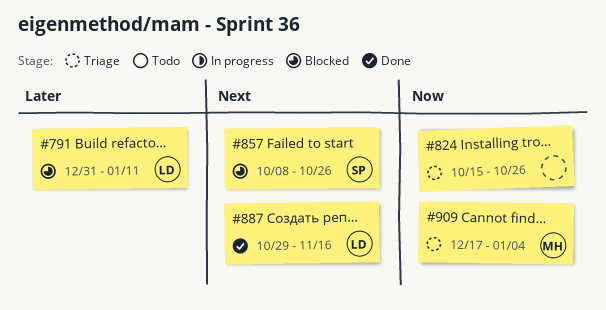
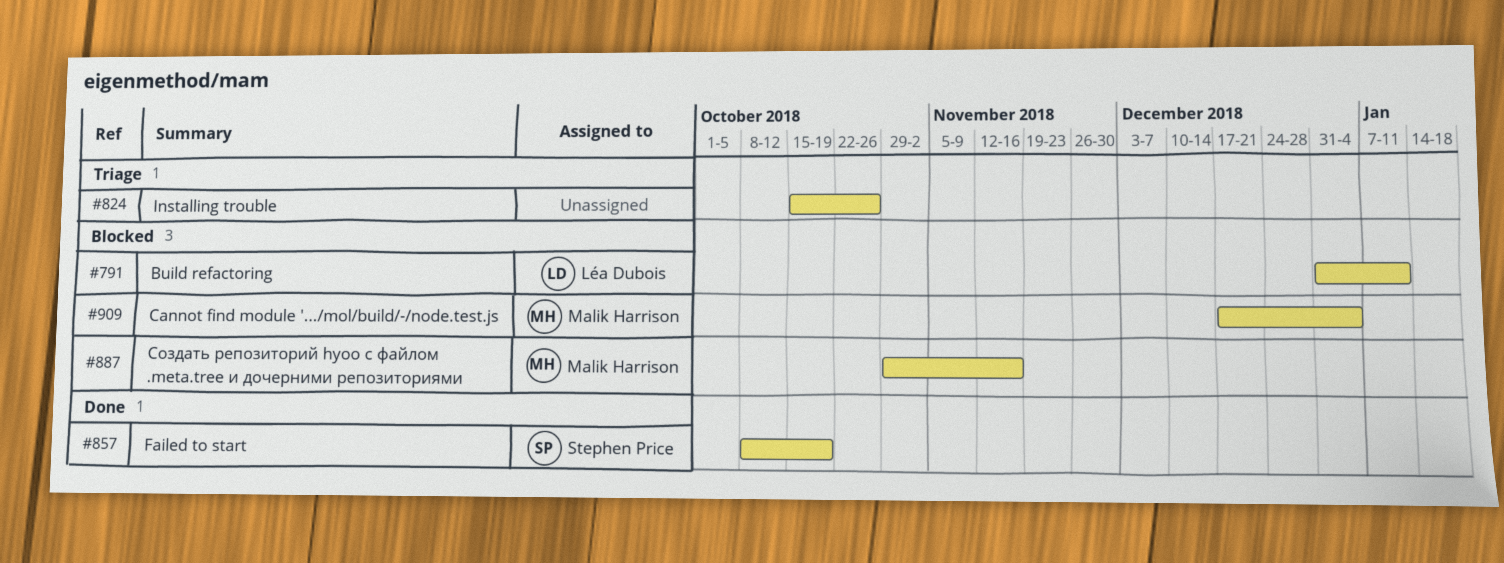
#857, status: Blocked -> Done
#857, due: Oct 26 -> Oct 19
#887, status: Done -> Blocked
#887, owner: Léa Dubois -> Malik Harrison
#909, status: Triage -> Blocked

